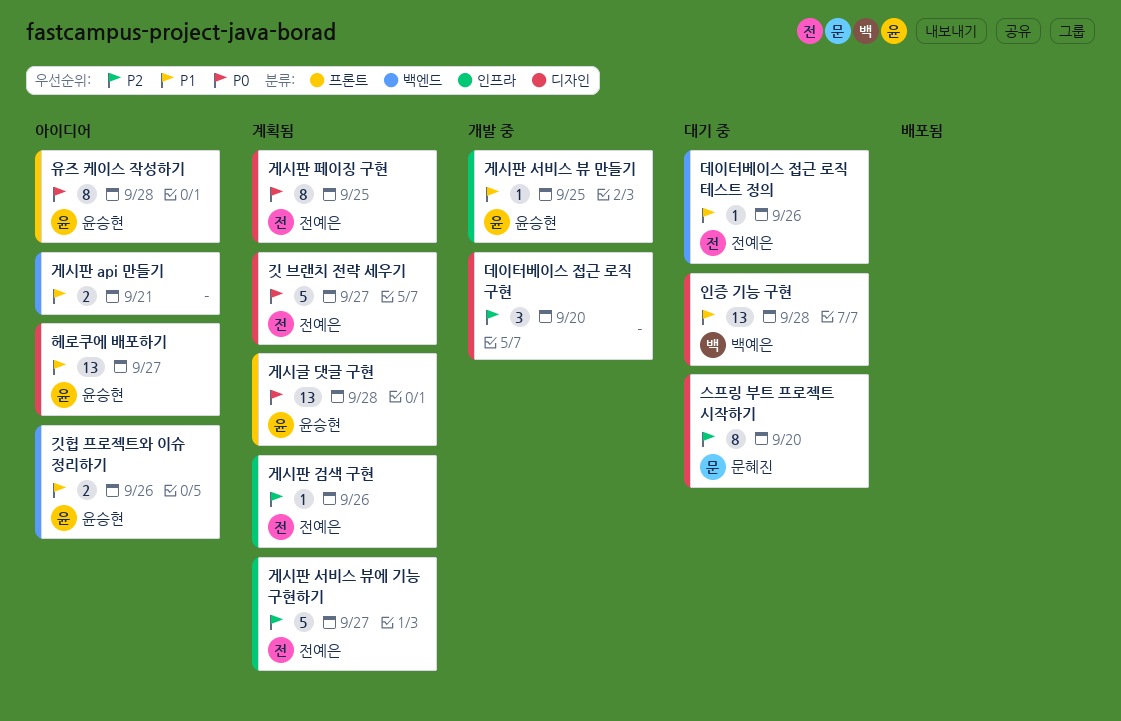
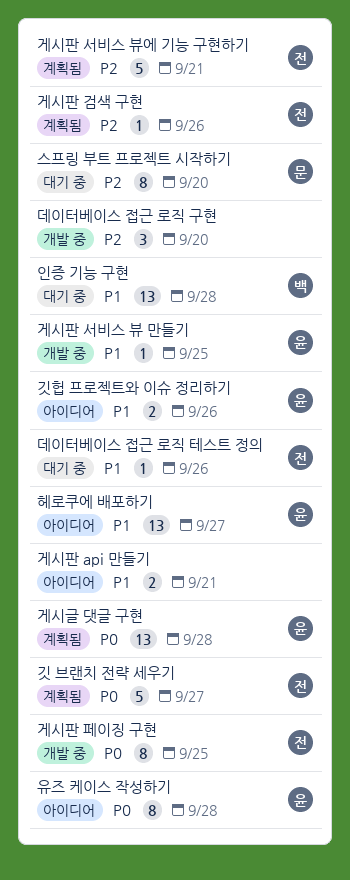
게시판 서비스 뷰에 기능 구현하기, due: Sep 27 -> Sep 21
게시판 페이징 구현, status: 계획됨 -> 개발 중

